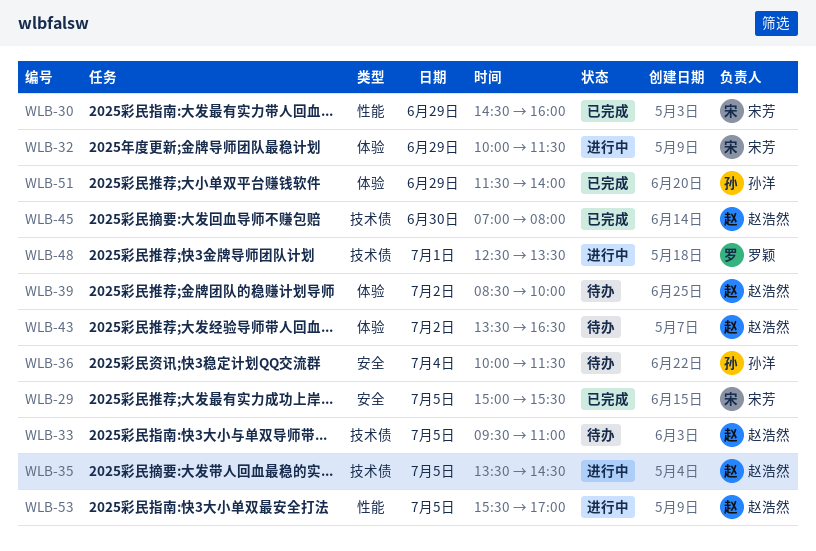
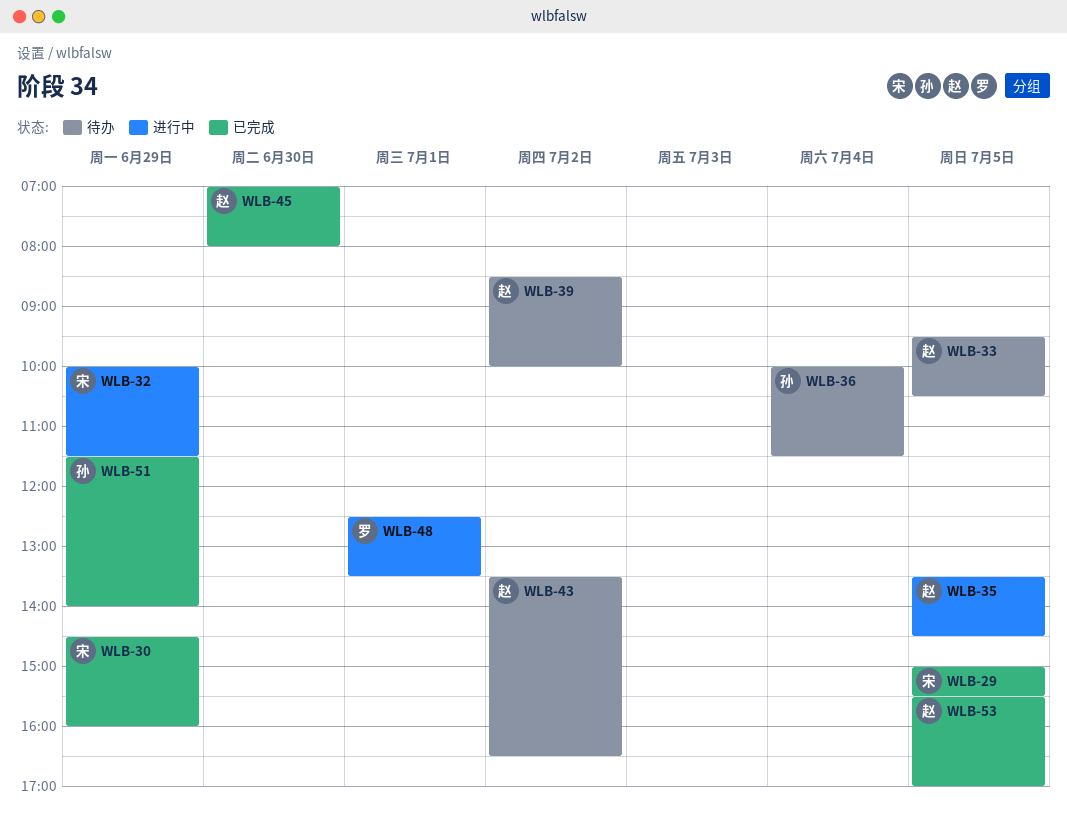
WLB-33, ends: 11:00 -> 10:30
WLB-53, status: 进行中 -> 已完成

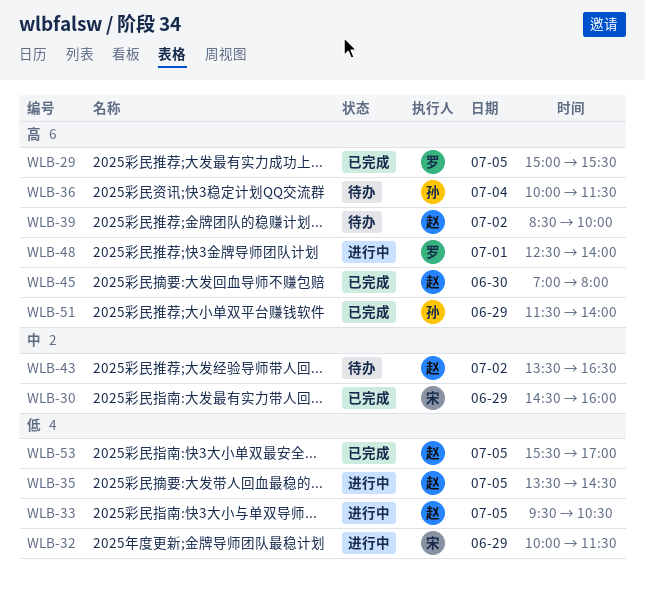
WLB-29, owner: 宋 -> 罗
WLB-33, status: 待办 -> 进行中
WLB-48, ends: 13:30 -> 14:00

